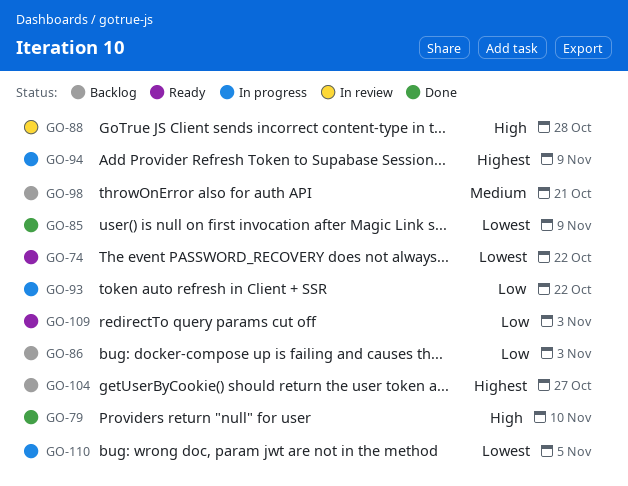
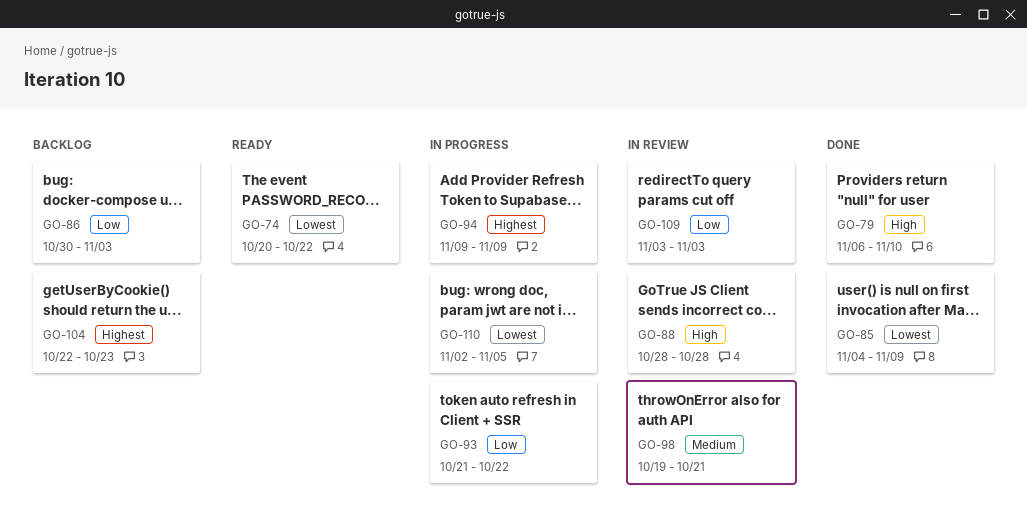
GO-98, status: Backlog -> In review
GO-104, due: Oct 27 -> Oct 23
GO-109, status: Ready -> In review

